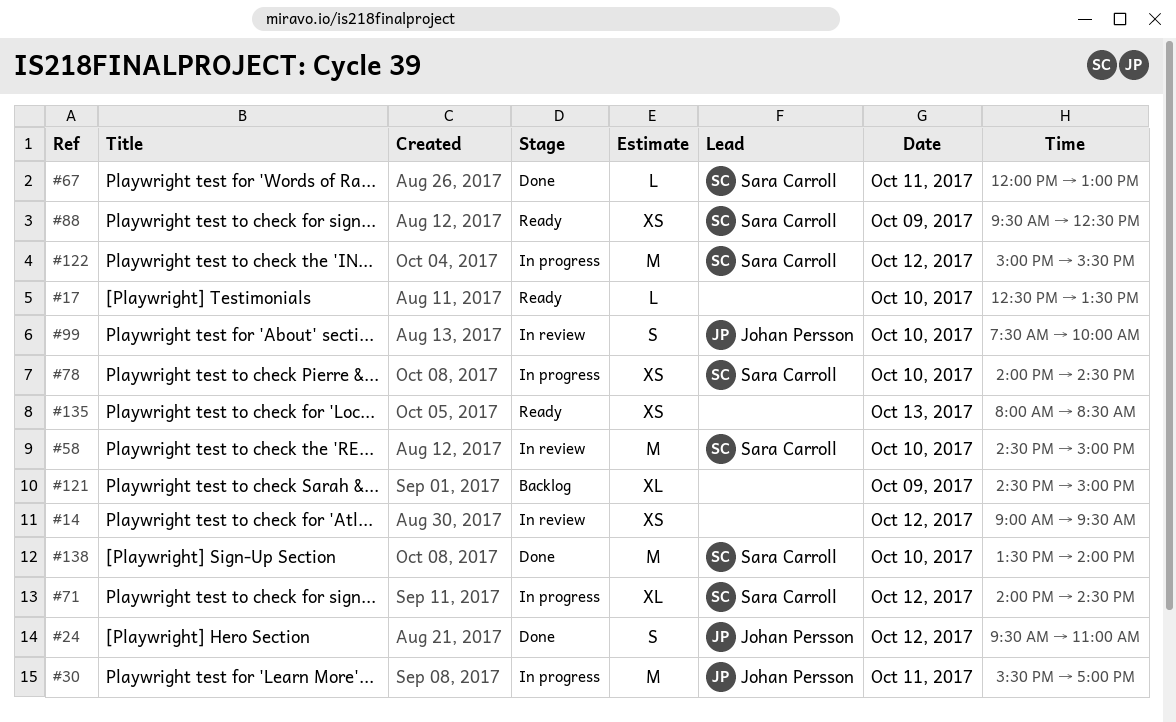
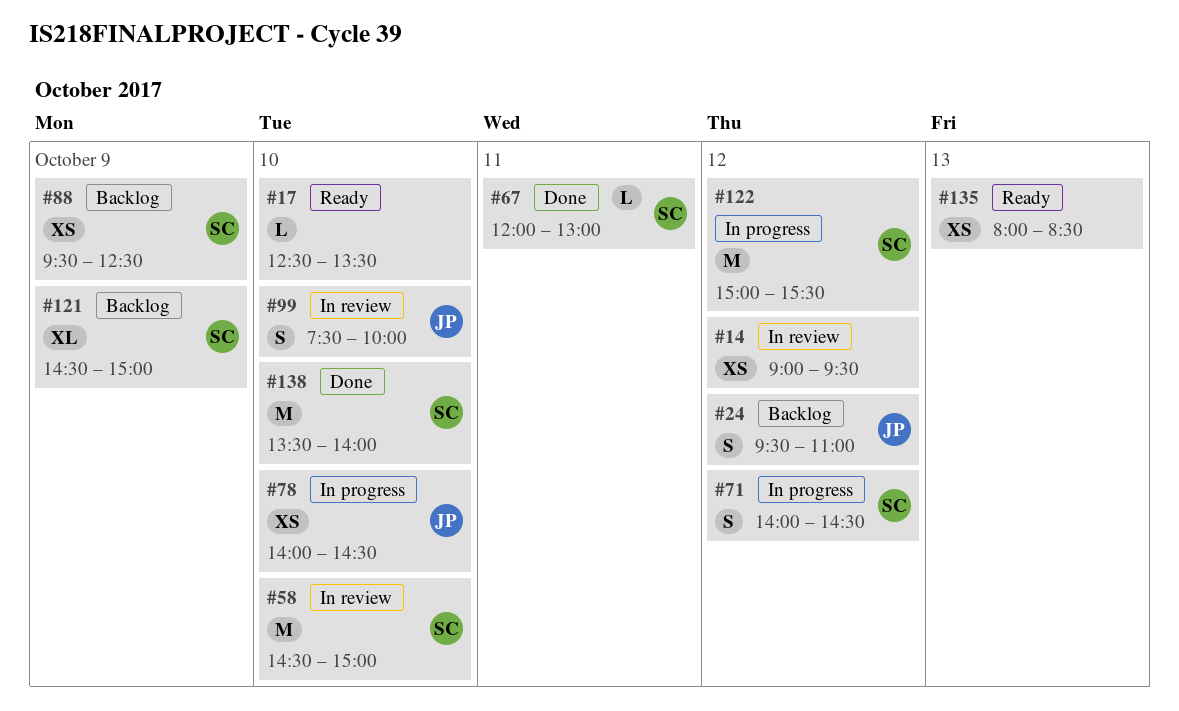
#24, status: Done -> Backlog
#30: present -> none
#71, estimate: XL -> S
#78, owner: Sara Carroll -> Johan Persson
#88, status: Ready -> Backlog
#121, owner: none -> Sara Carroll

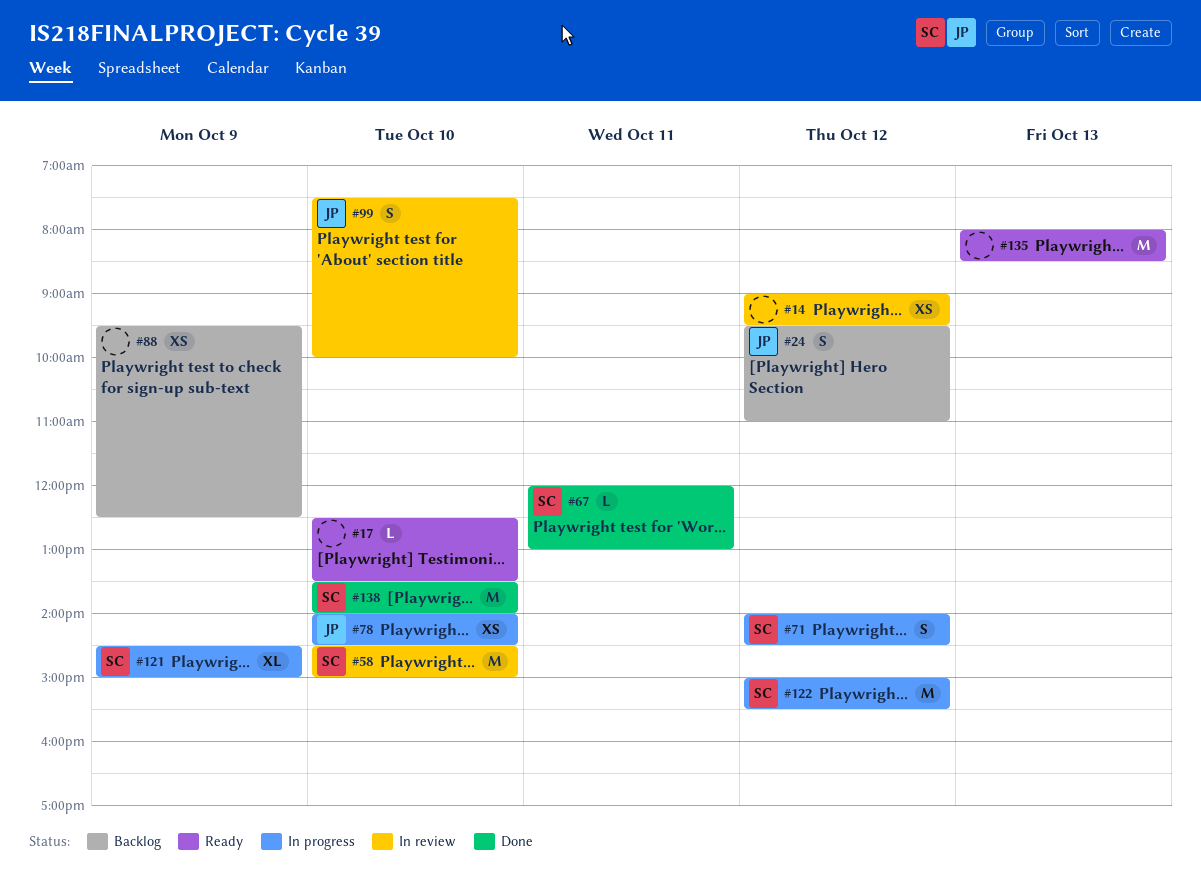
#88, owner: SC -> none
#121, status: Backlog -> In progress
#135, estimate: XS -> M

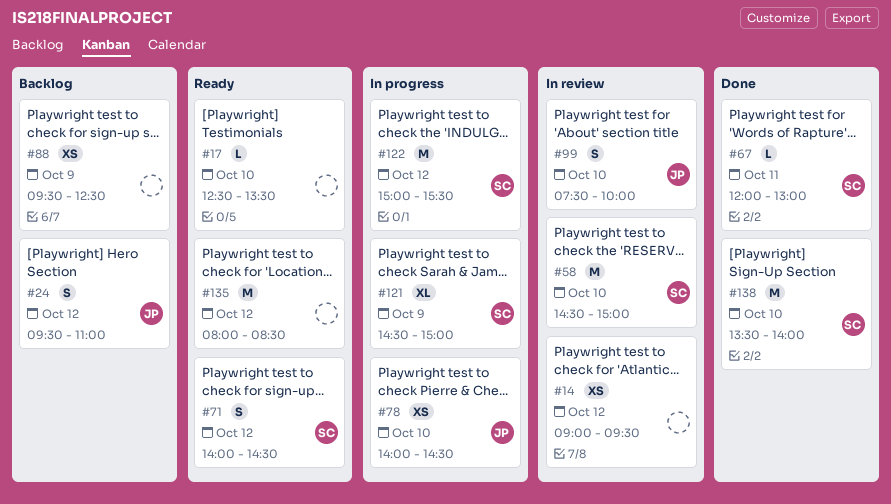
#71, status: In progress -> Ready
#135, day: Oct 13 -> Oct 12

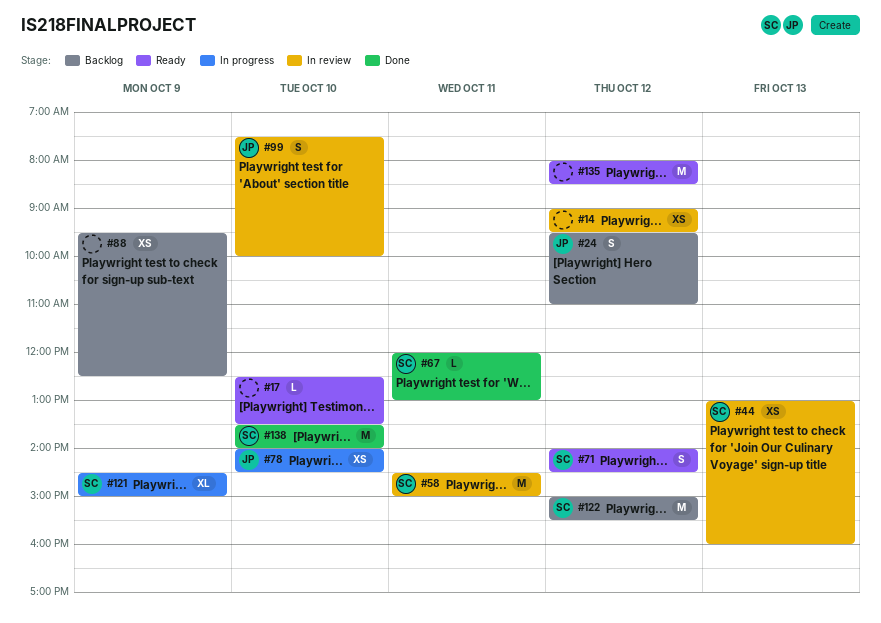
#44: none -> present
#58, day: Oct 10 -> Oct 11
#122, status: In progress -> Backlog

